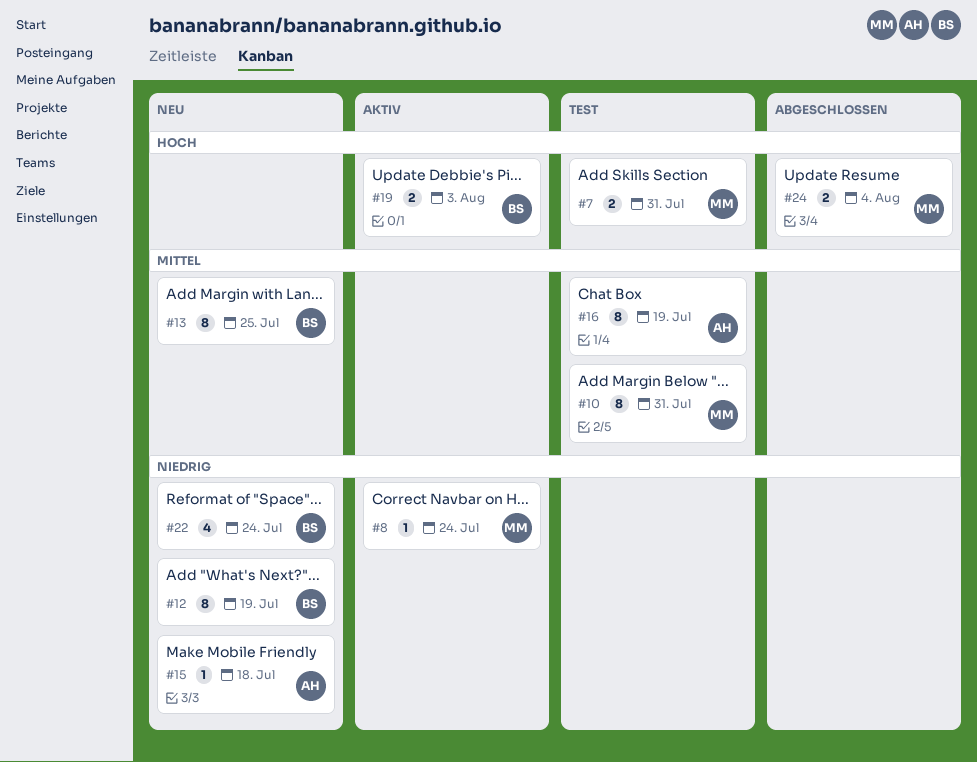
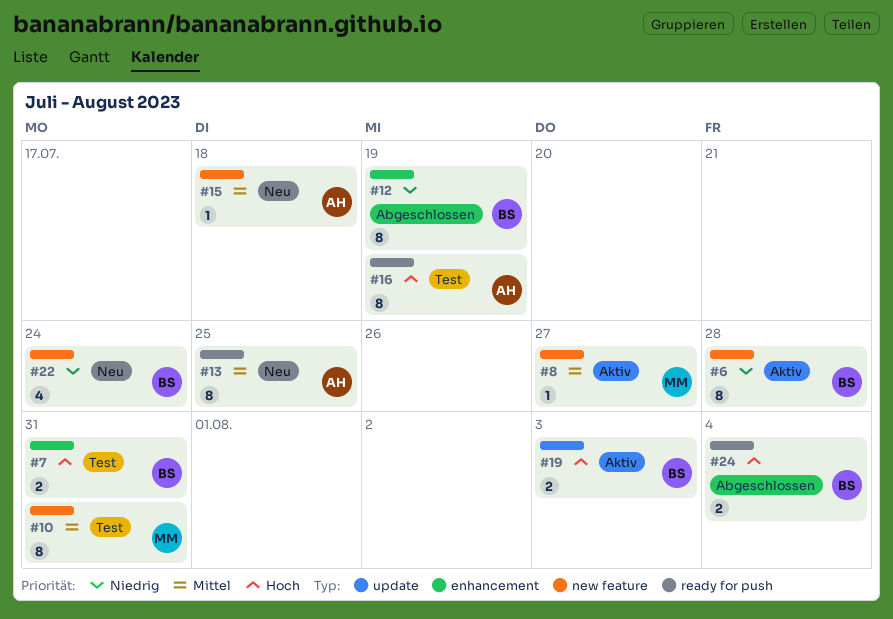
#6: none -> present
#7, owner: MM -> BS
#8, priority: Niedrig -> Mittel
#8, due: Jul 24 -> Jul 27
#12, status: Neu -> Abgeschlossen
#13, owner: BS -> AH
#15, priority: Niedrig -> Mittel
#16, priority: Mittel -> Hoch
#24, owner: MM -> BS

